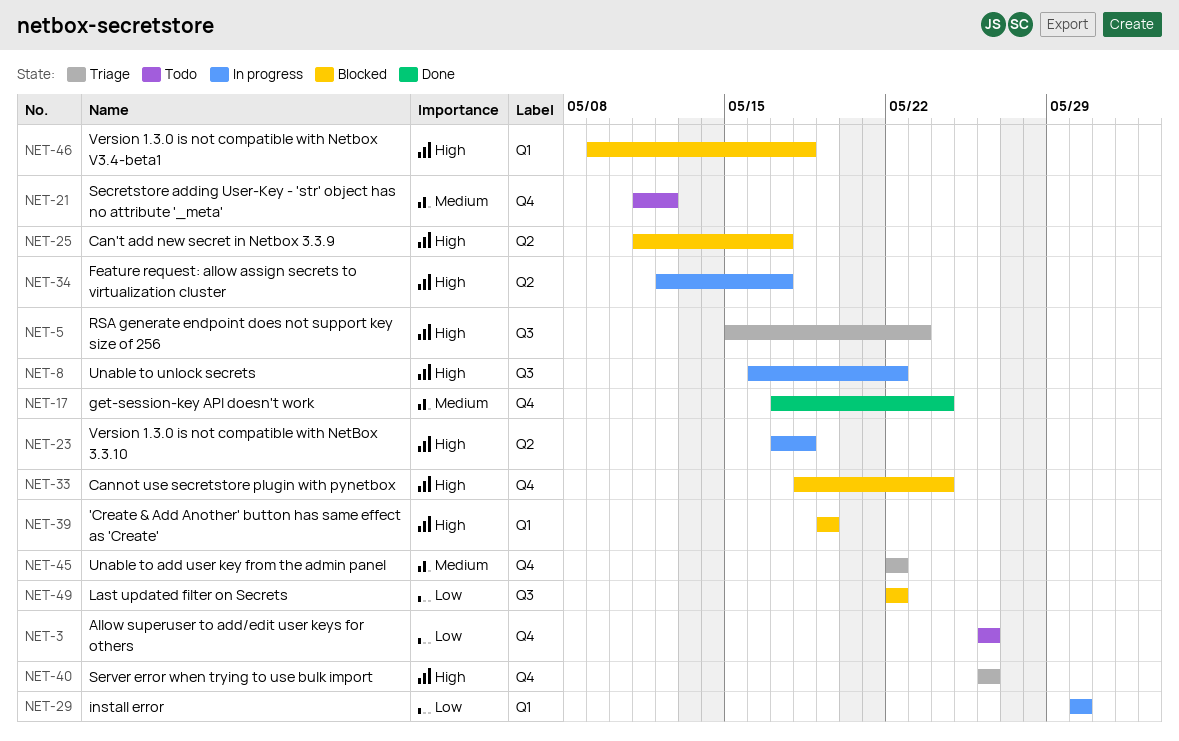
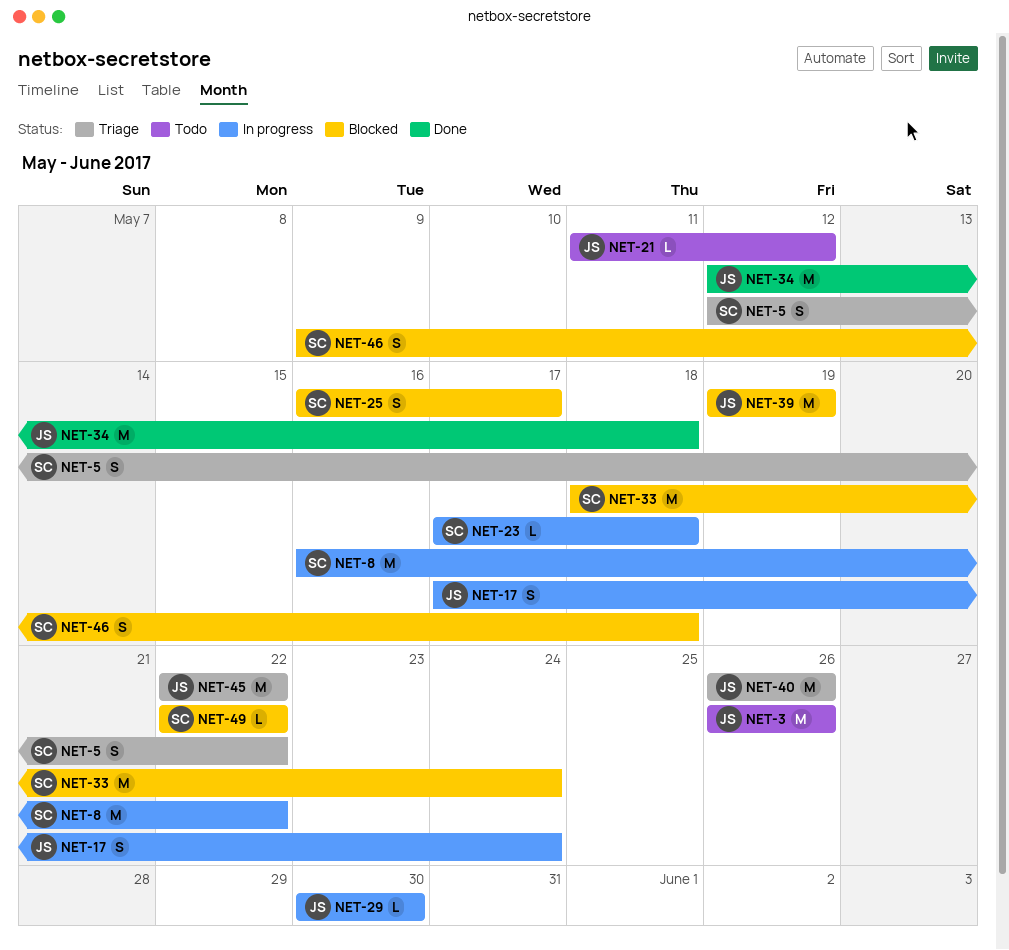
NET-5, start: May 15 -> May 12
NET-5, due: May 23 -> May 22
NET-17, status: Done -> In progress
NET-25, start: May 11 -> May 16
NET-34, status: In progress -> Done
NET-34, due: May 17 -> May 18

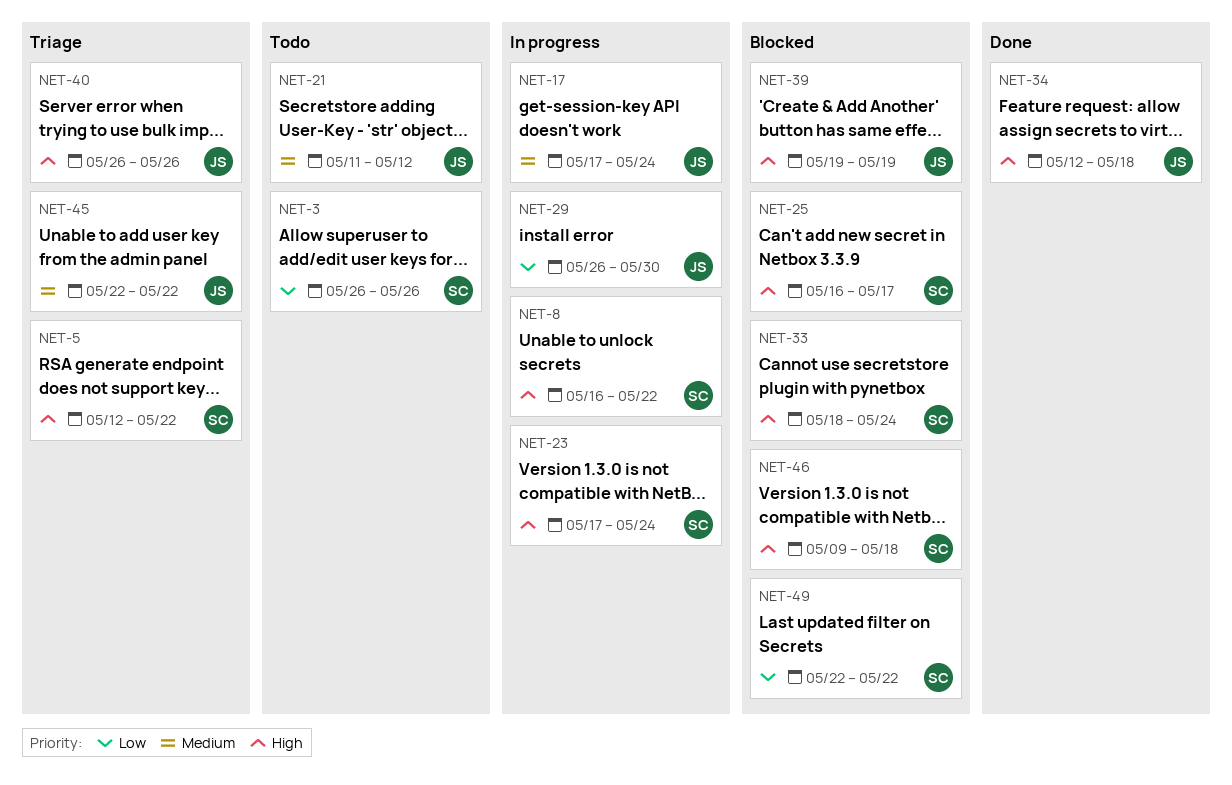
NET-3, owner: JS -> SC
NET-23, due: May 18 -> May 24
NET-29, start: May 30 -> May 26

